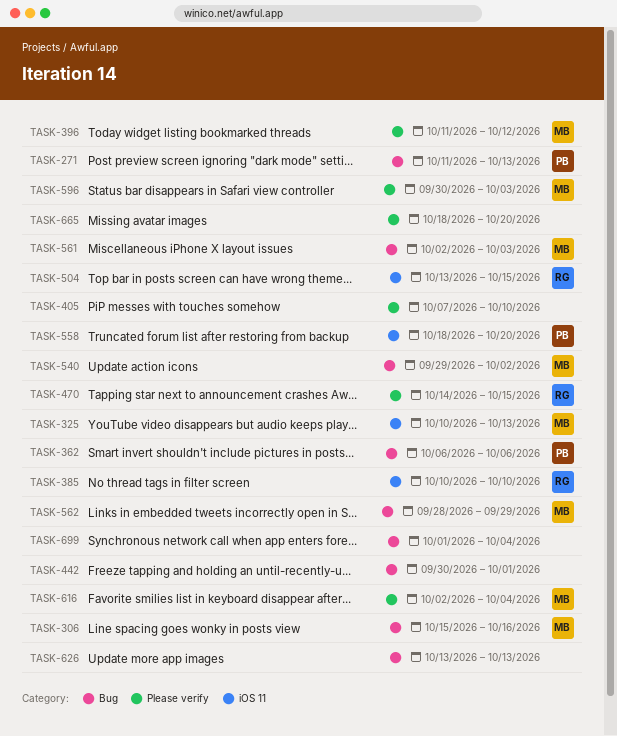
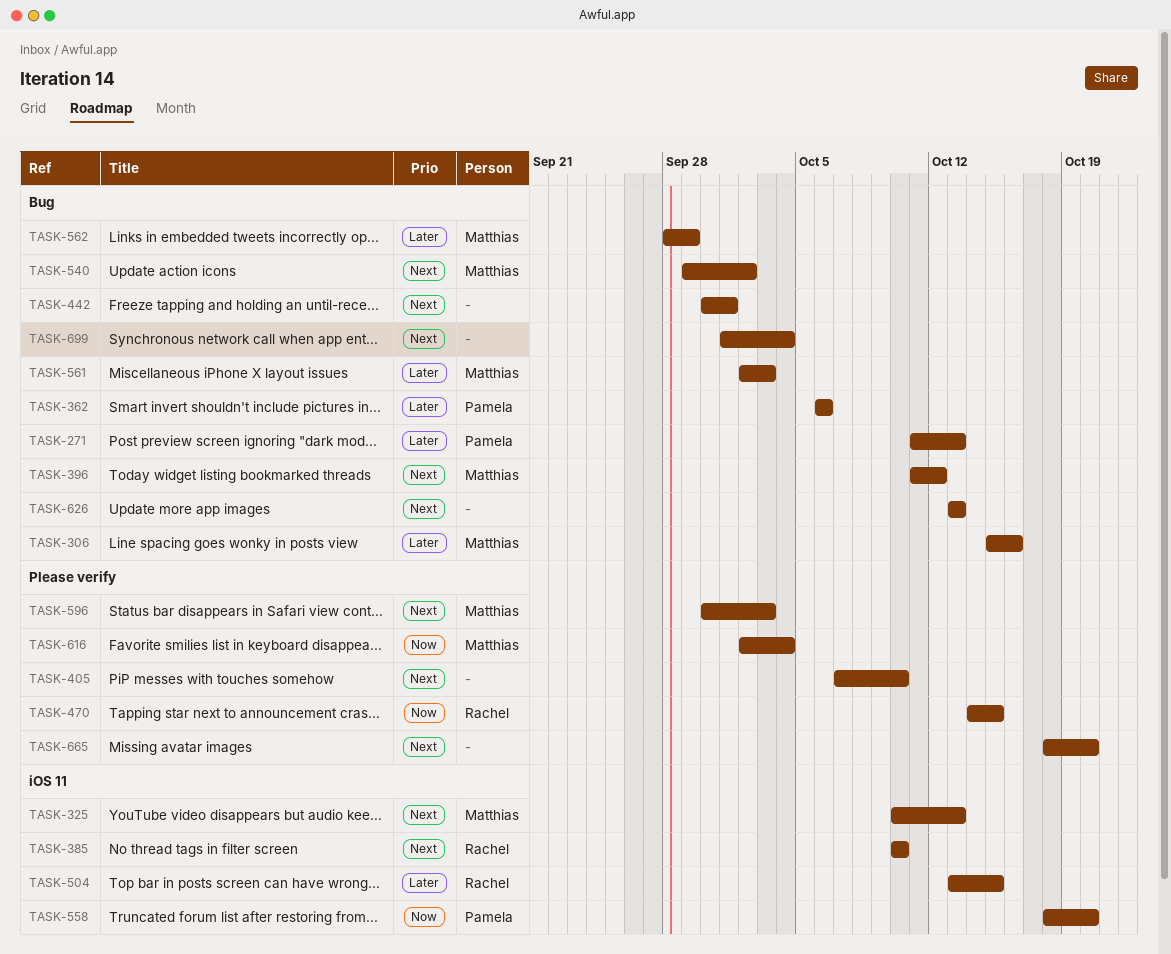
TASK-396, label: Please verify -> Bug

